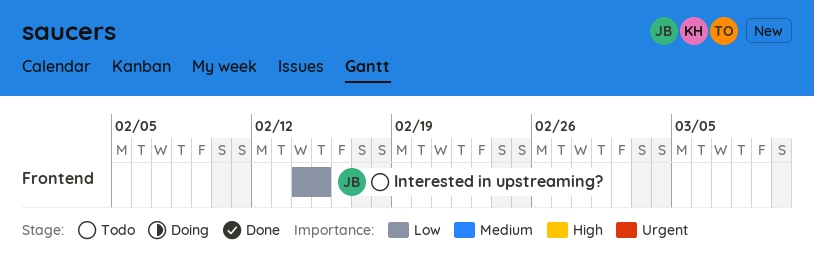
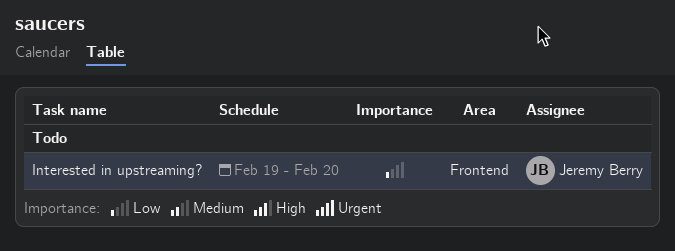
Interested in upstreaming?, start: Feb 14 -> Feb 19
Interested in upstreaming?, due: Feb 15 -> Feb 20

